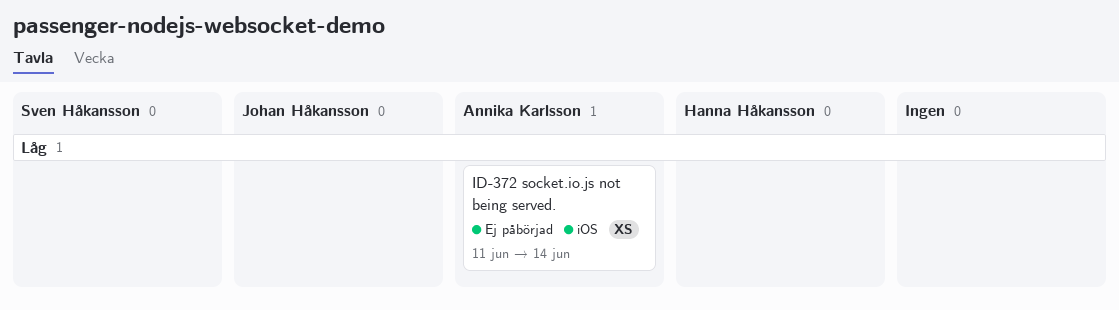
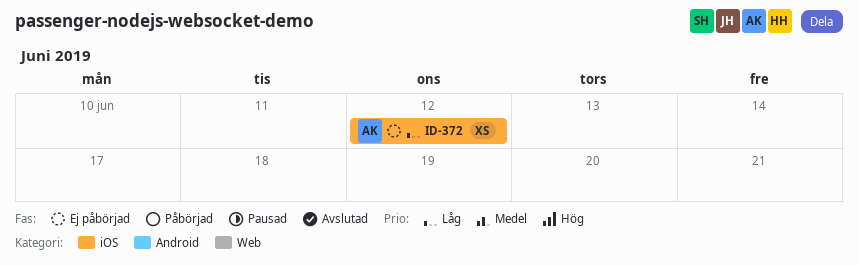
ID-372, start: Jun 11 -> Jun 12
ID-372, due: Jun 14 -> Jun 12

